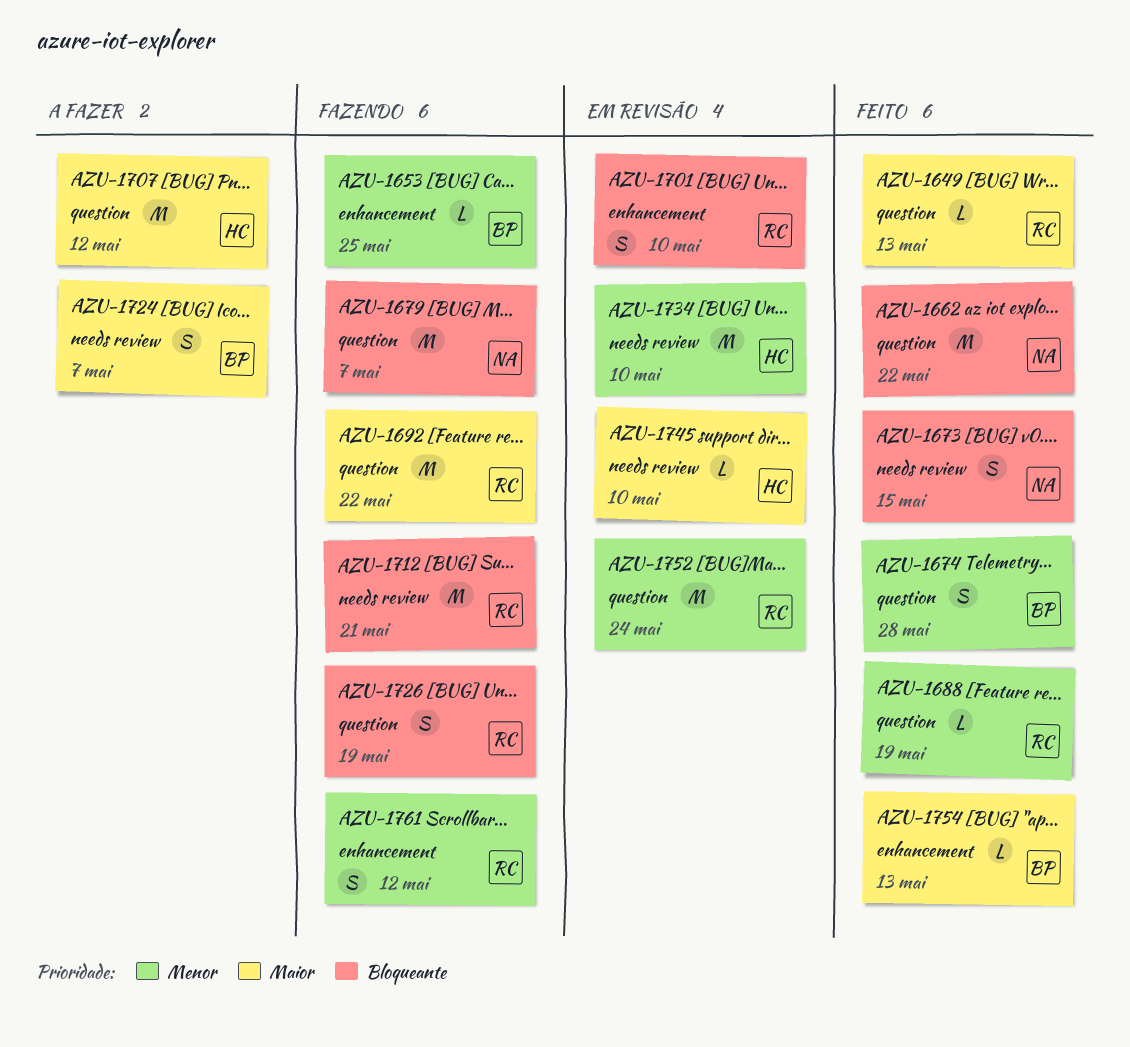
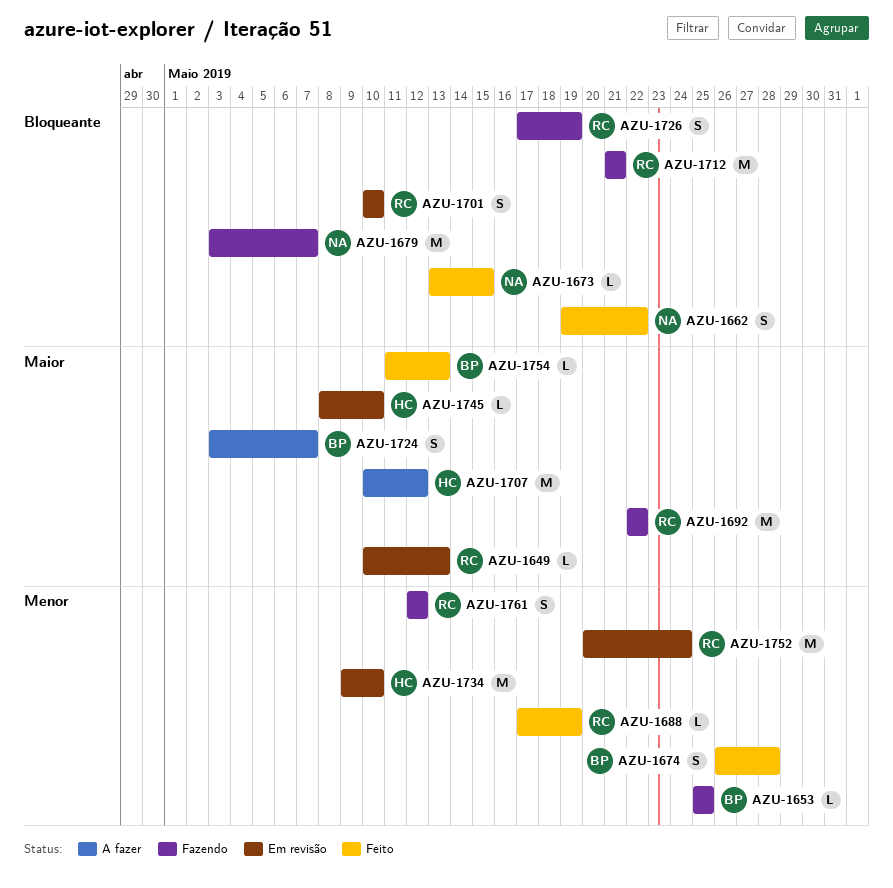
AZU-1649, status: Feito -> Em revisão
AZU-1662, estimate: M -> S
AZU-1673, estimate: S -> L

